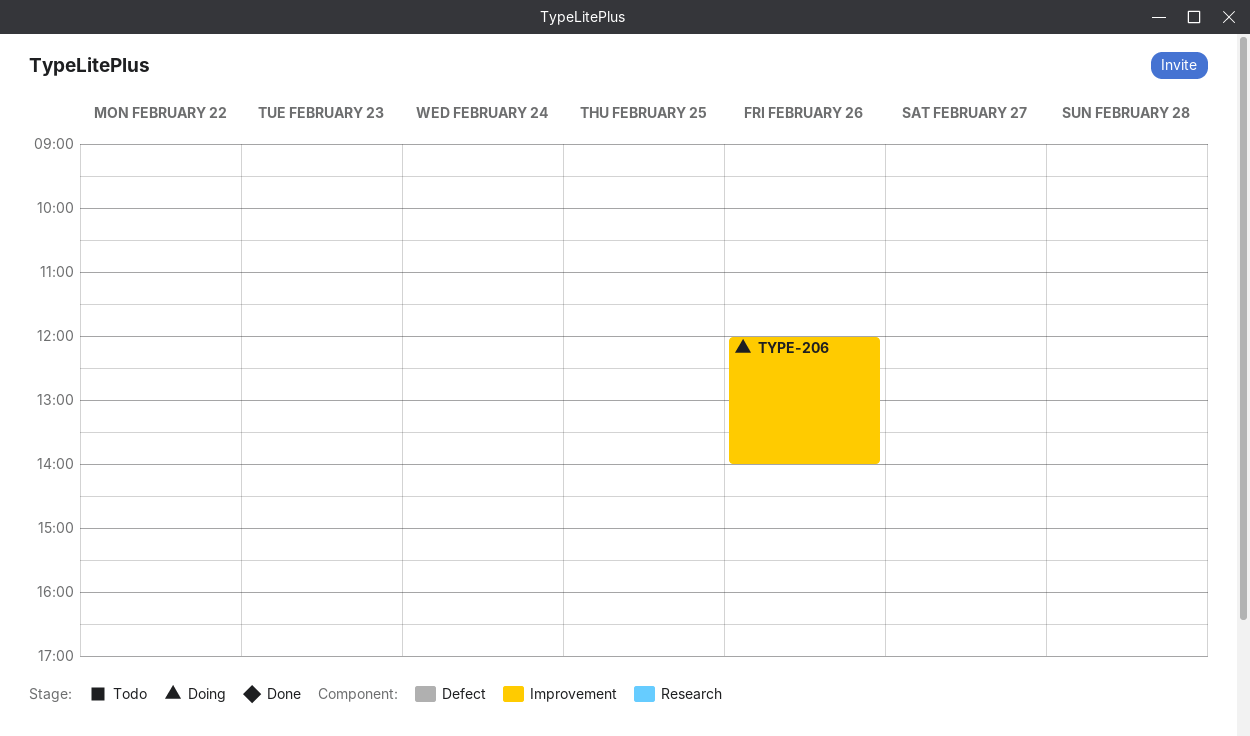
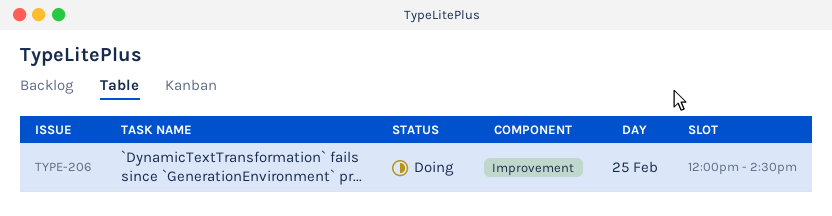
TYPE-206, day: Feb 26 -> Feb 25
TYPE-206, ends: 14:00 -> 14:30

